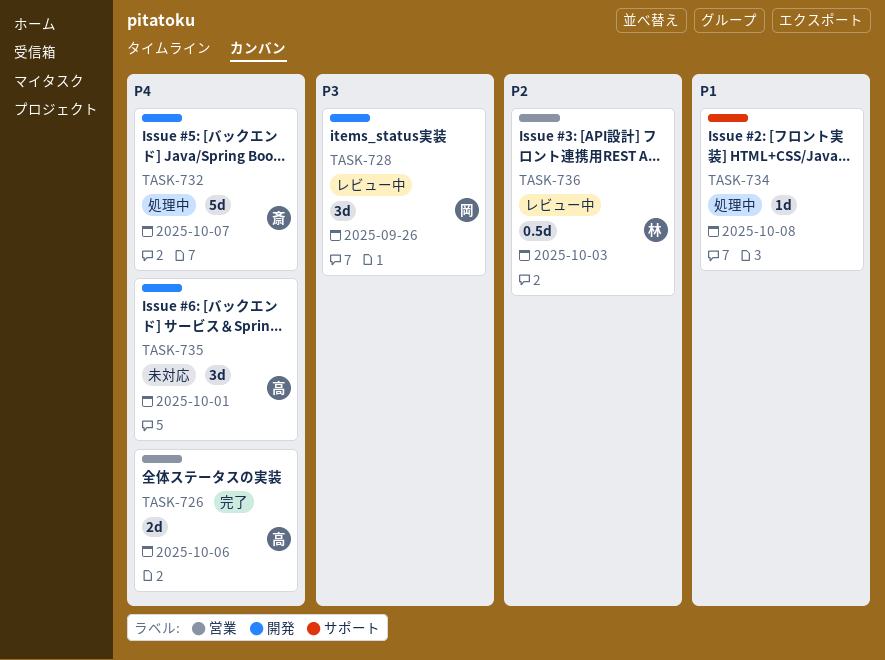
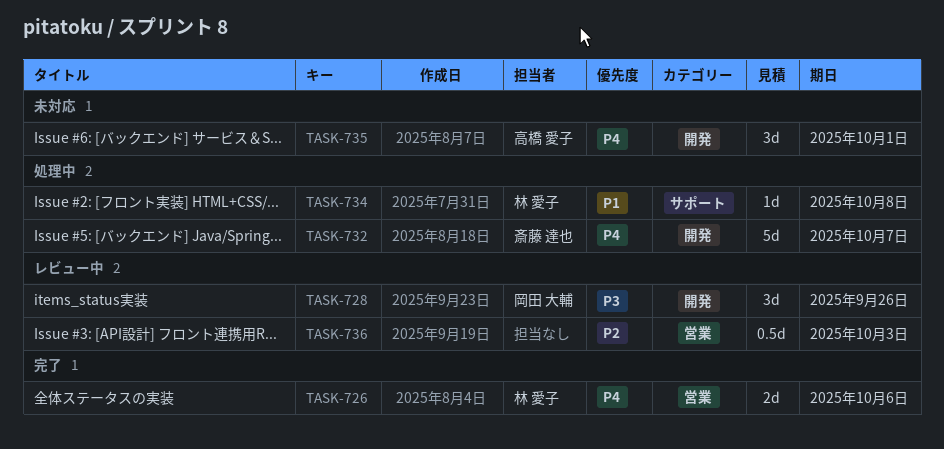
TASK-726, owner: 高橋 愛子 -> 林 愛子
TASK-734, owner: none -> 林 愛子
TASK-736, owner: 林 愛子 -> none

